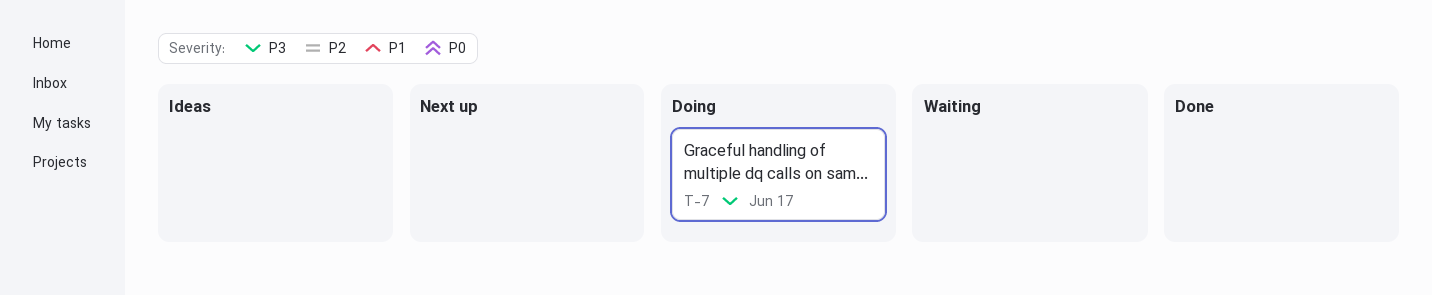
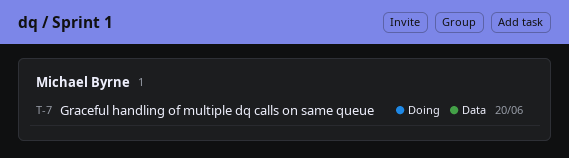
T-7, due: Jun 17 -> Jun 20

